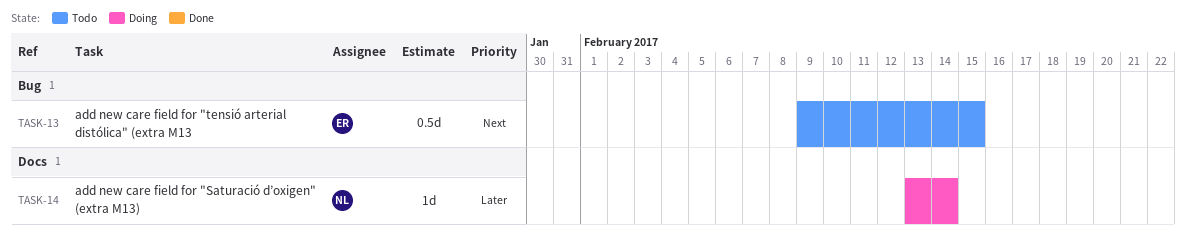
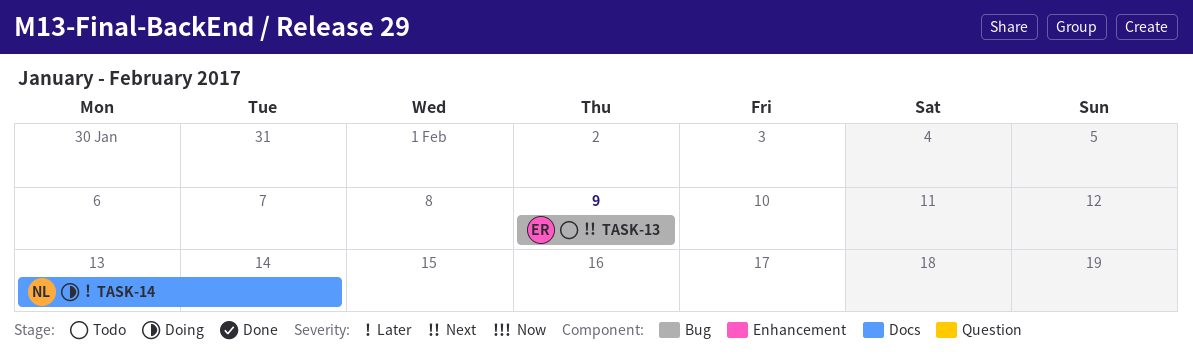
TASK-13, due: Feb 15 -> Feb 9

